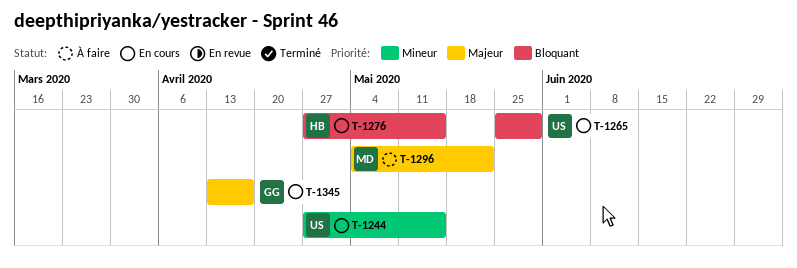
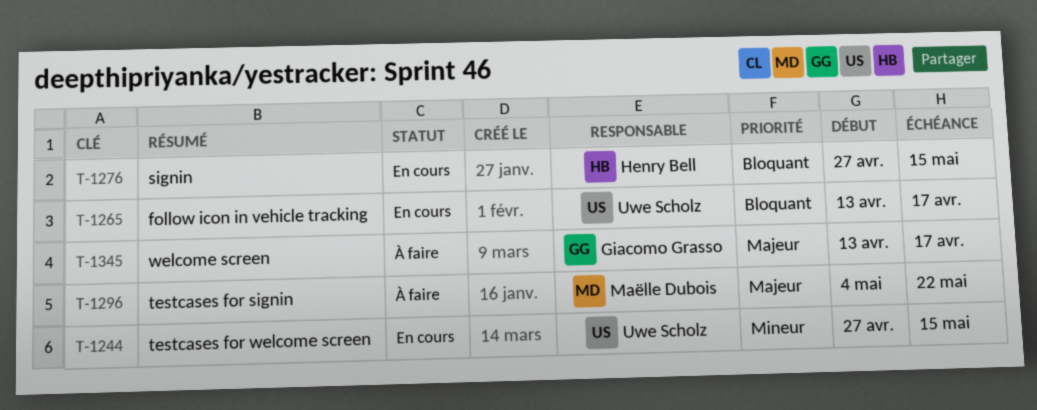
T-1265, start: May 25 -> Apr 13
T-1265, due: May 29 -> Apr 17
T-1345, status: En cours -> À faire

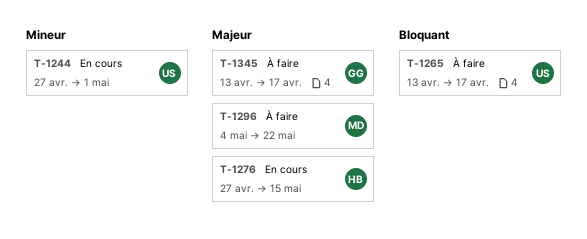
T-1244, due: May 15 -> May 1
T-1265, status: En cours -> À faire
T-1276, priority: Bloquant -> Majeur

